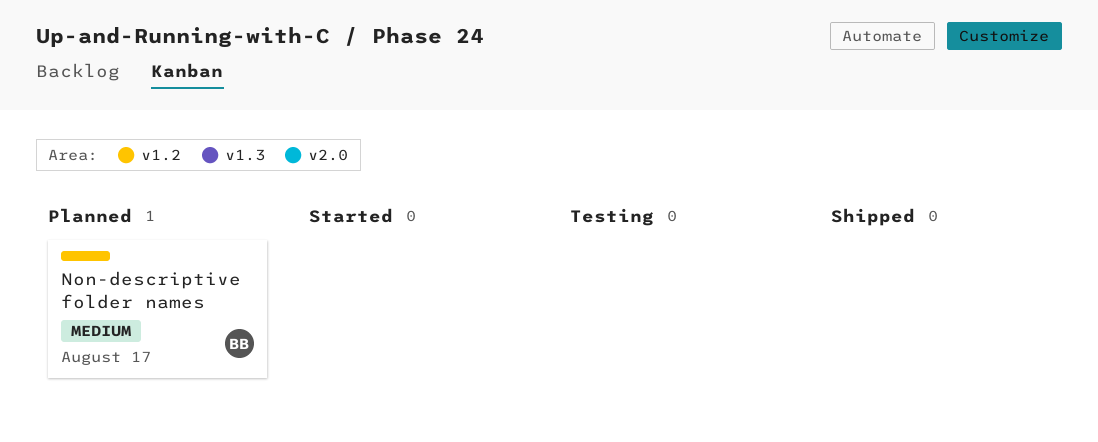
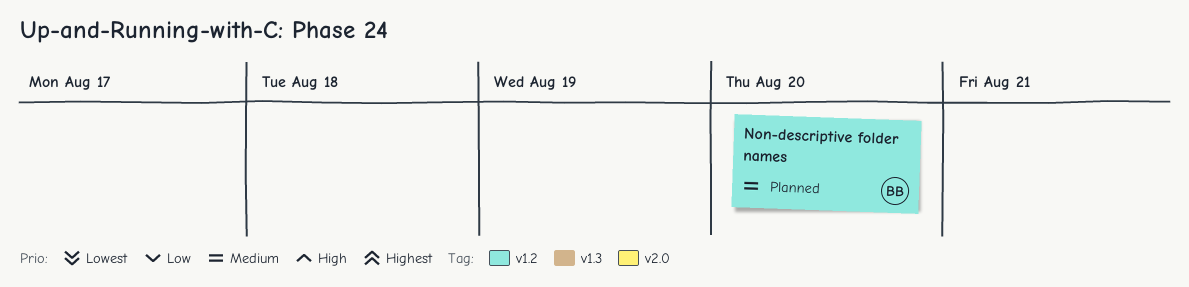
Non-descriptive folder names, due: Aug 17 -> Aug 20

